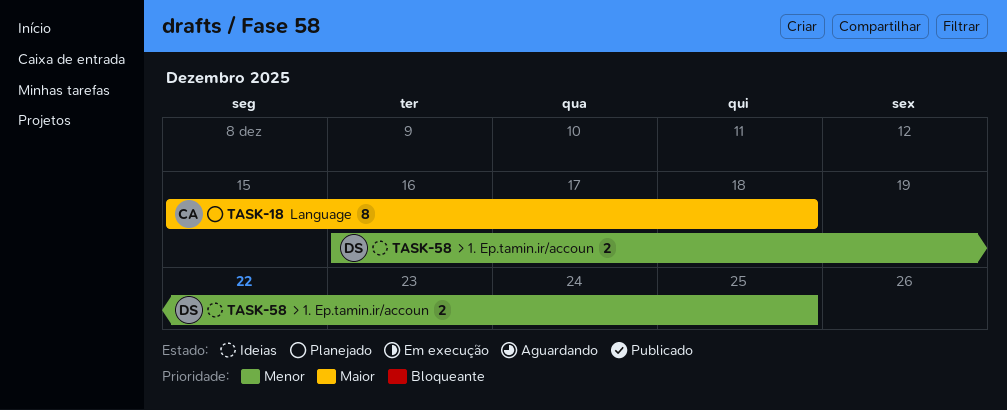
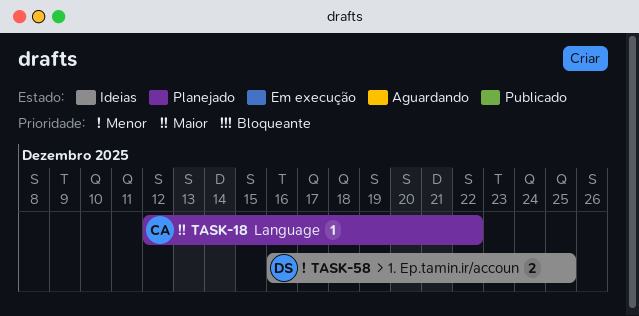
TASK-18, estimate: 8 -> 1
TASK-18, start: Dec 15 -> Dec 12
TASK-18, due: Dec 18 -> Dec 22

